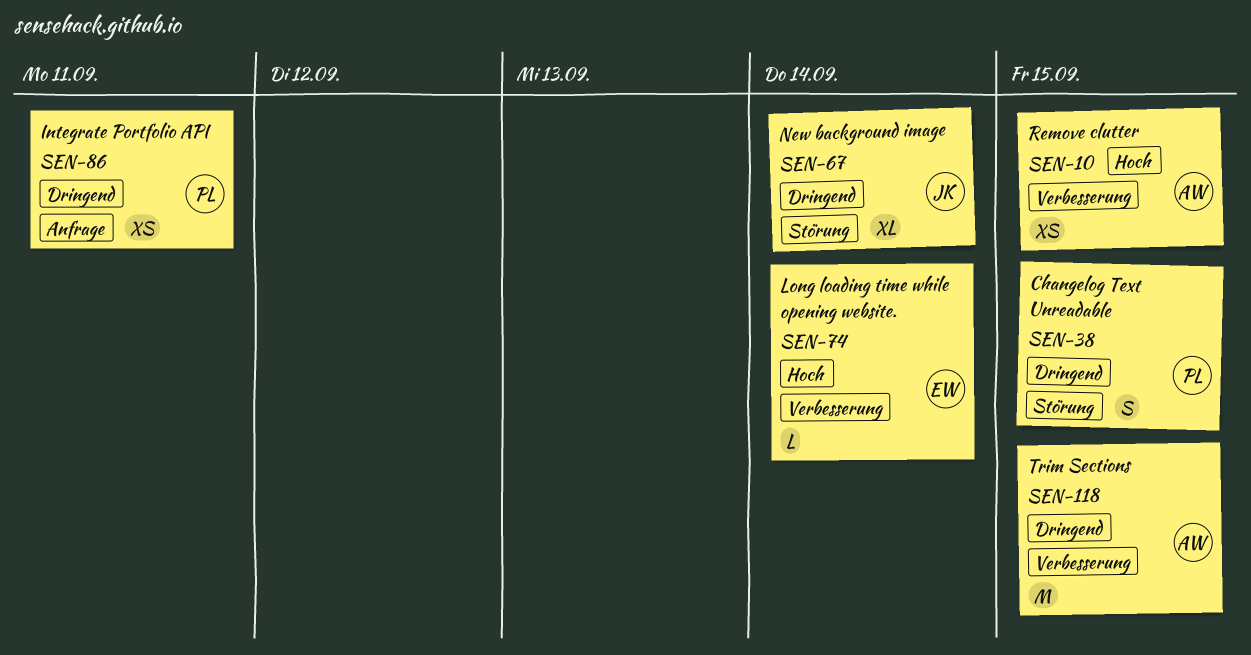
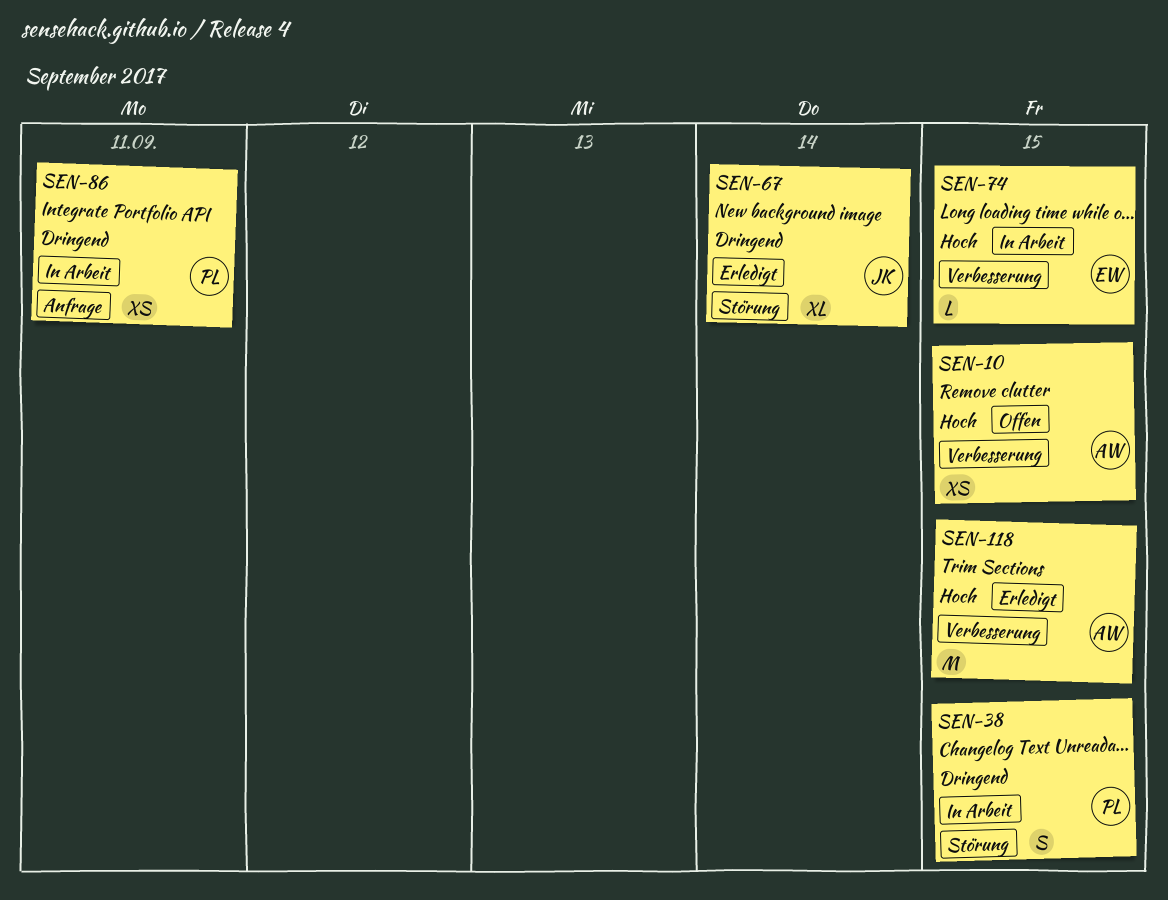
SEN-74, due: Sep 14 -> Sep 15
SEN-118, priority: Dringend -> Hoch

